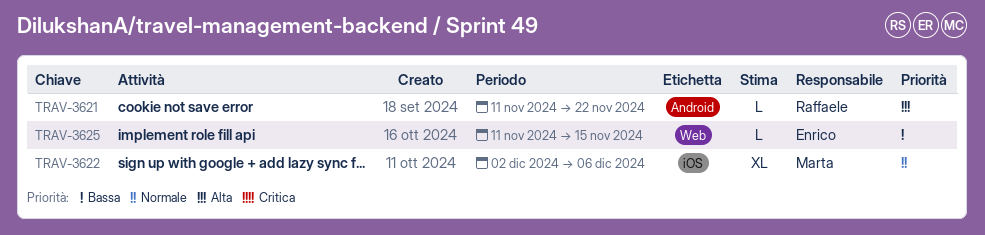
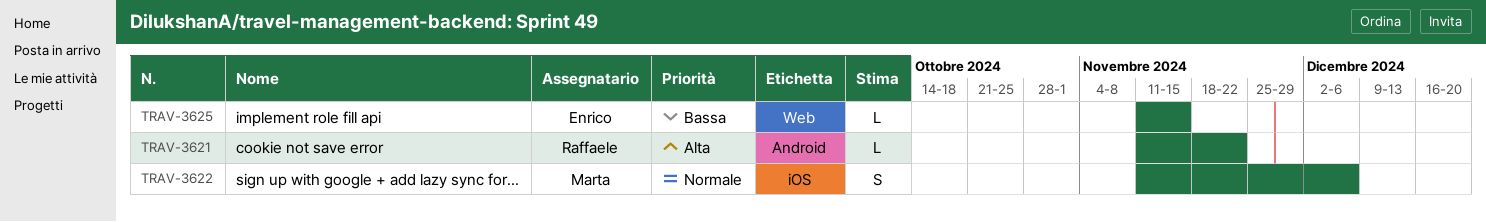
TRAV-3622, estimate: XL -> S
TRAV-3622, start: Dec 2 -> Nov 11

